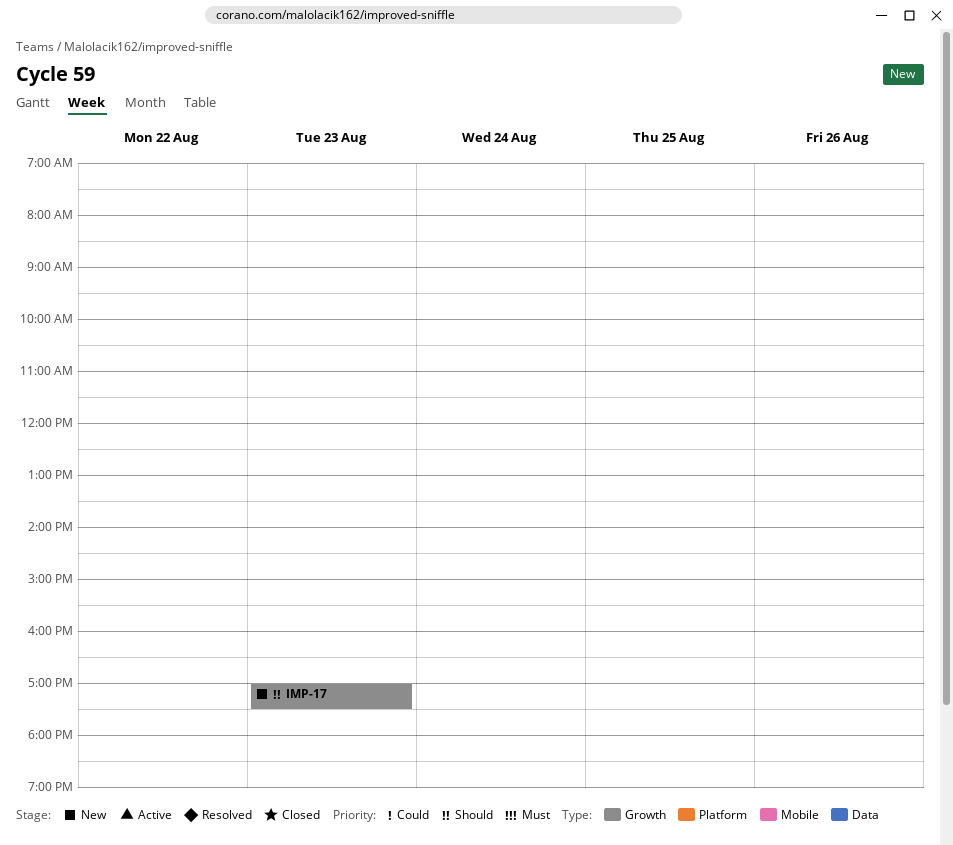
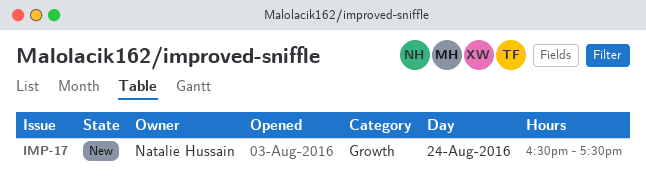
IMP-17, day: Aug 23 -> Aug 24
IMP-17, begins: 17:00 -> 16:30

